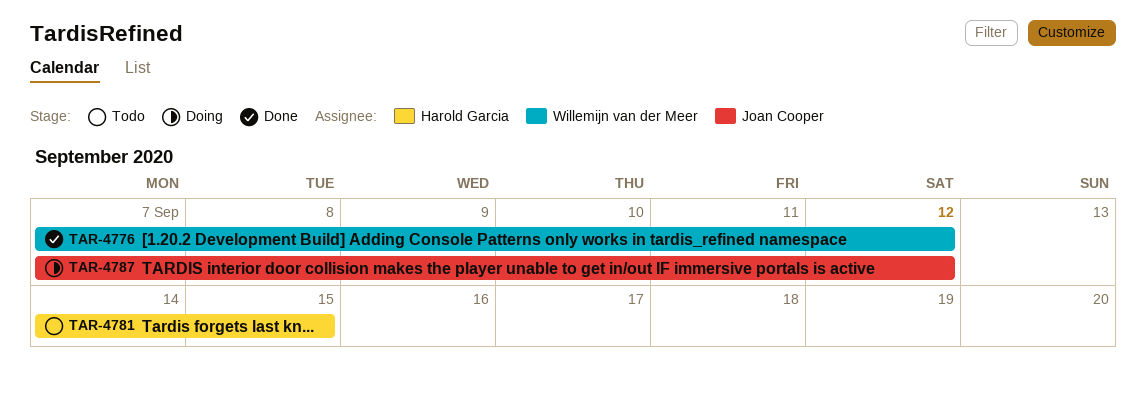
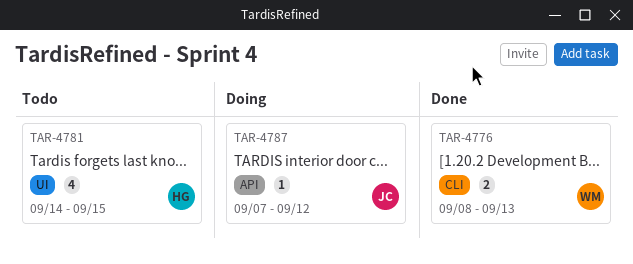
TAR-4776, start: Sep 7 -> Sep 8
TAR-4776, due: Sep 12 -> Sep 13

